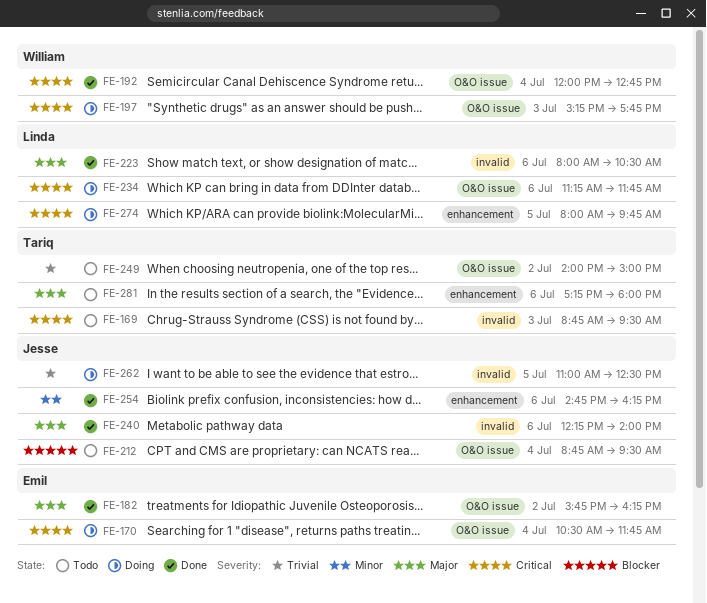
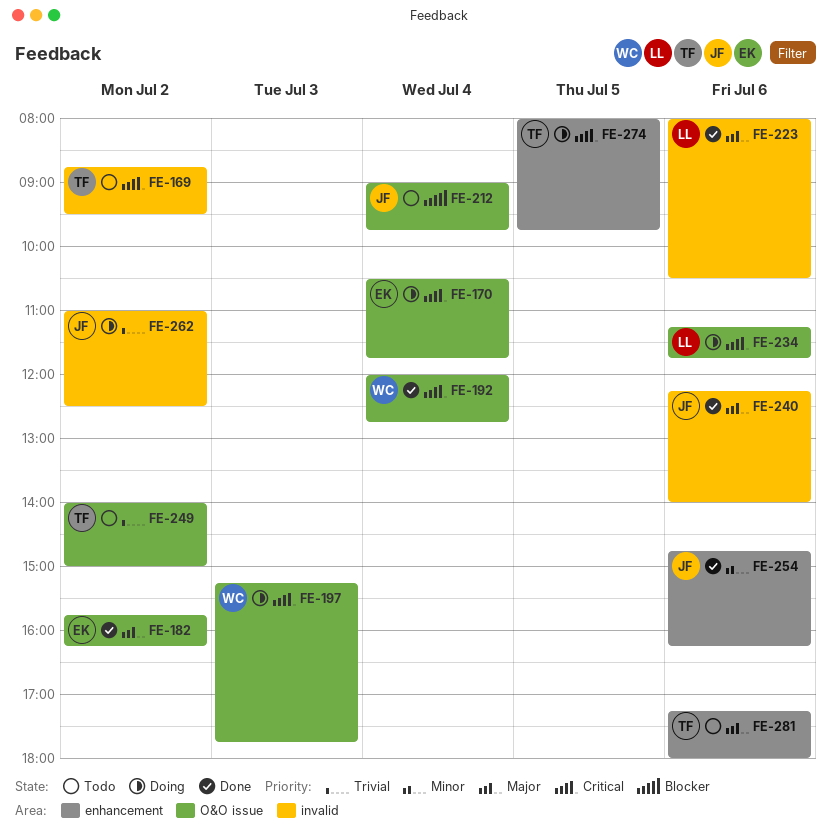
FE-169, day: Jul 3 -> Jul 2
FE-212, begins: 08:45 -> 09:00
FE-212, ends: 09:30 -> 09:45
FE-262, day: Jul 5 -> Jul 2
FE-274, owner: Linda -> Tariq

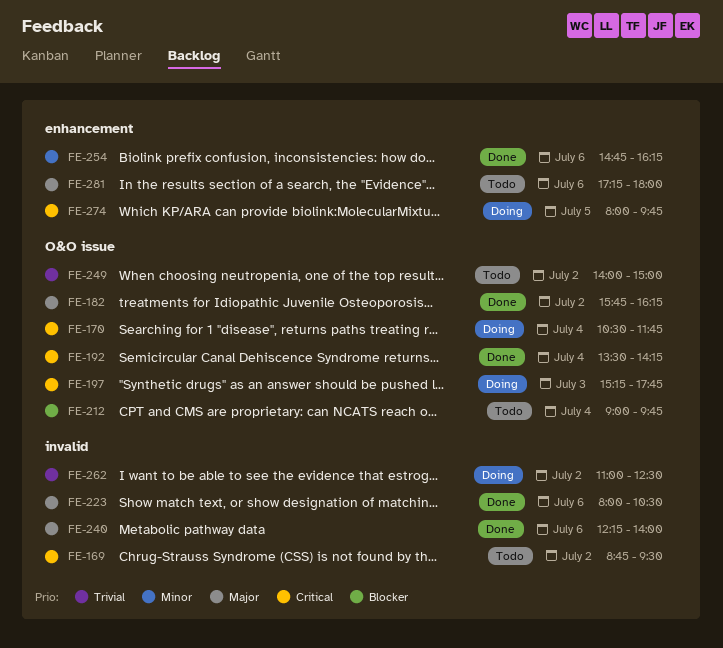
FE-192, begins: 12:00 -> 13:30
FE-192, ends: 12:45 -> 14:15
FE-234: present -> none

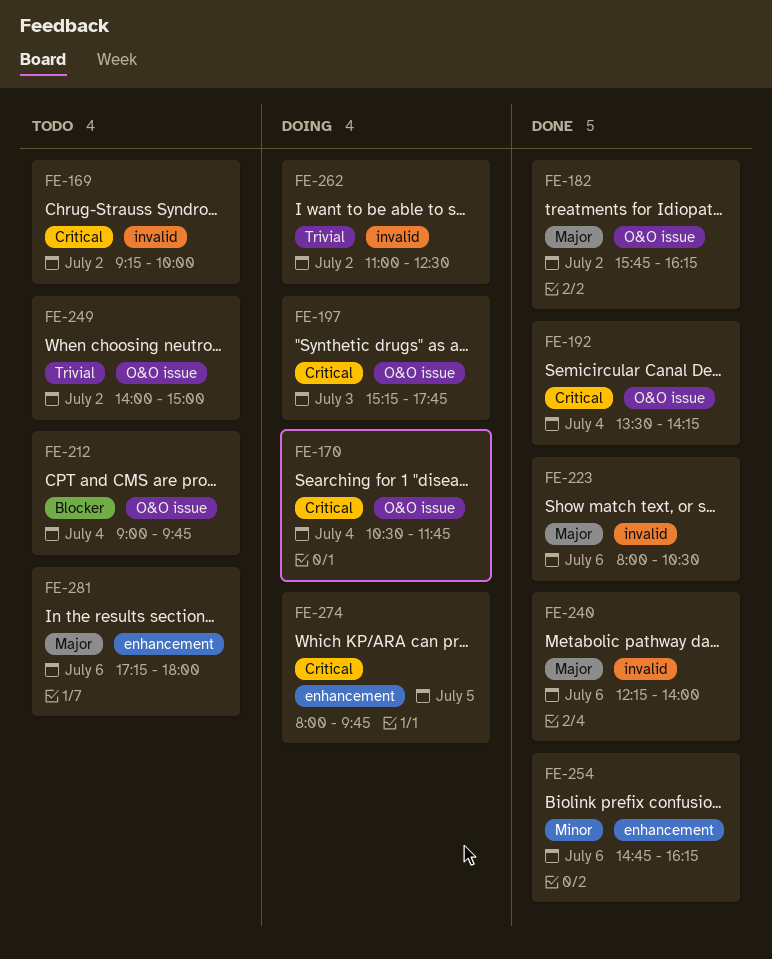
FE-169, begins: 08:45 -> 09:15
FE-169, ends: 09:30 -> 10:00

